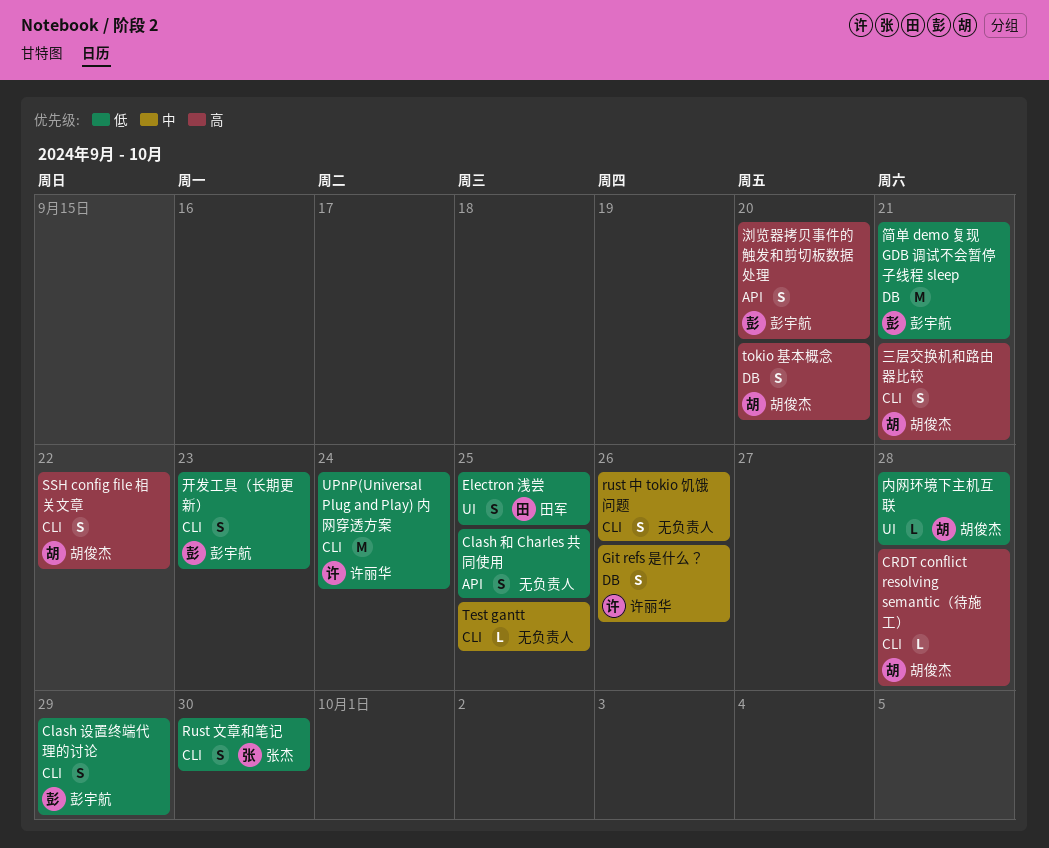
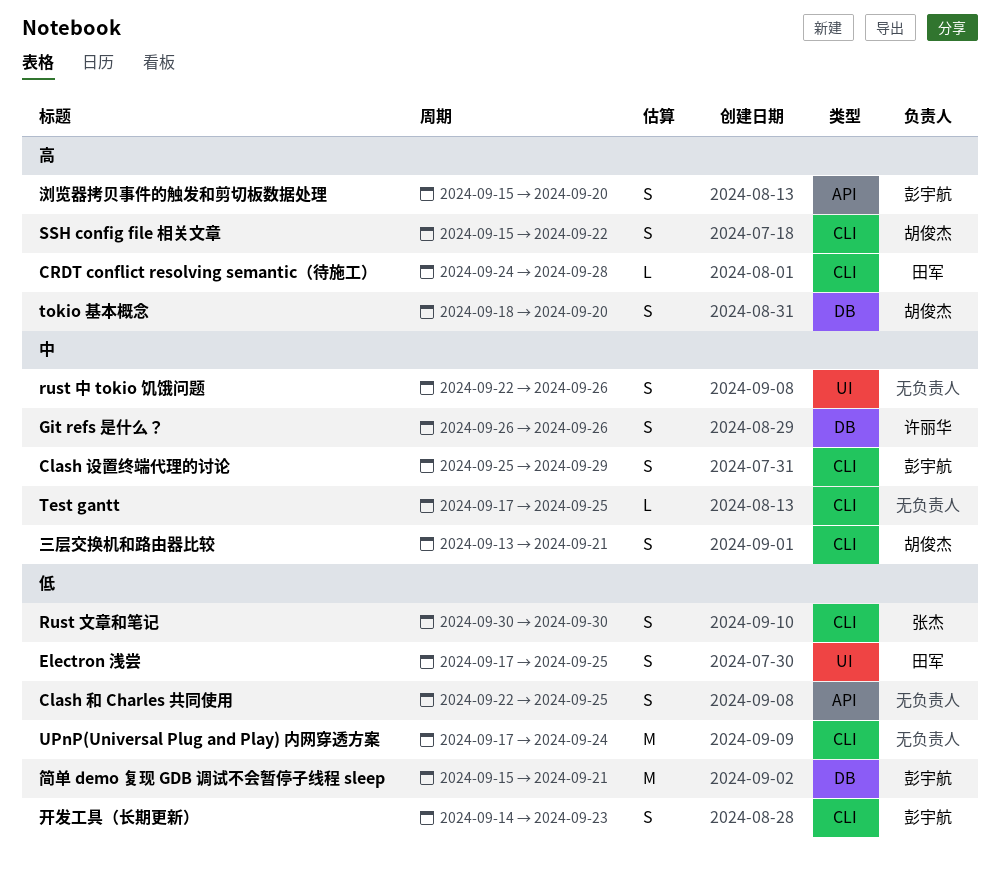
Clash 设置终端代理的讨论, priority: 低 -> 中
CRDT conflict resolving semantic（待施工）, owner: 胡俊杰 -> 田军
rust 中 tokio 饥饿问题, label: CLI -> UI
UPnP(Universal Plug and Play) 内网穿透方案, owner: 许丽华 -> none
三层交换机和路由器比较, priority: 高 -> 中
内网环境下主机互联: present -> none

